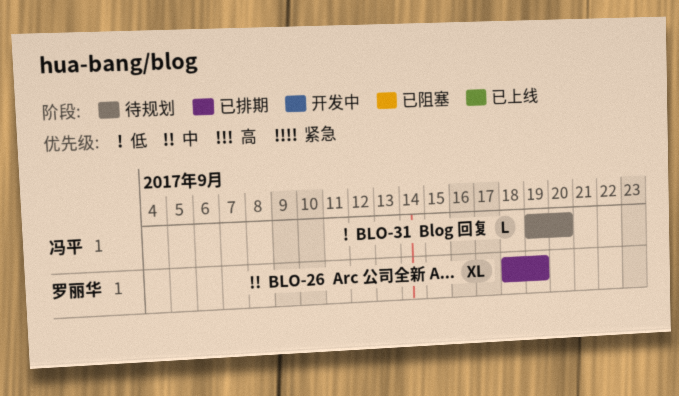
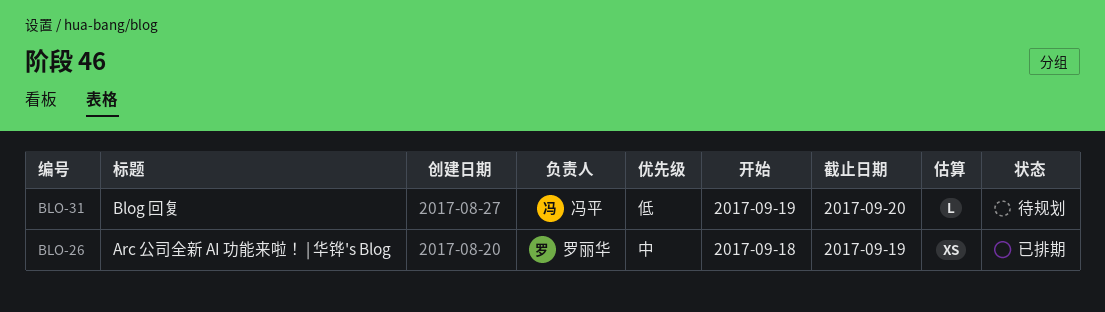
BLO-26, estimate: XL -> XS

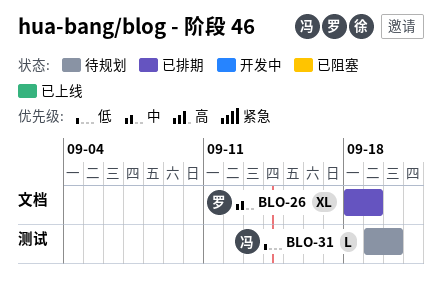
BLO-26, estimate: XS -> XL

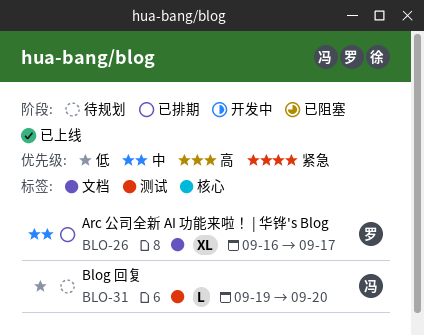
BLO-26, start: Sep 18 -> Sep 16
BLO-26, due: Sep 19 -> Sep 17

